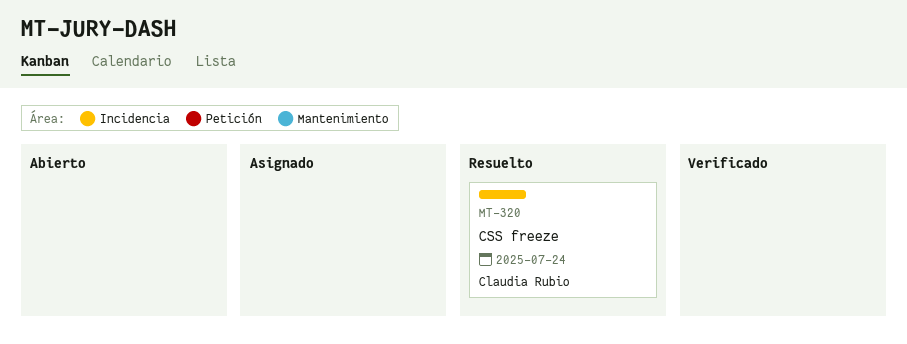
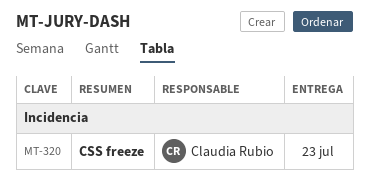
MT-320, due: Jul 24 -> Jul 23

